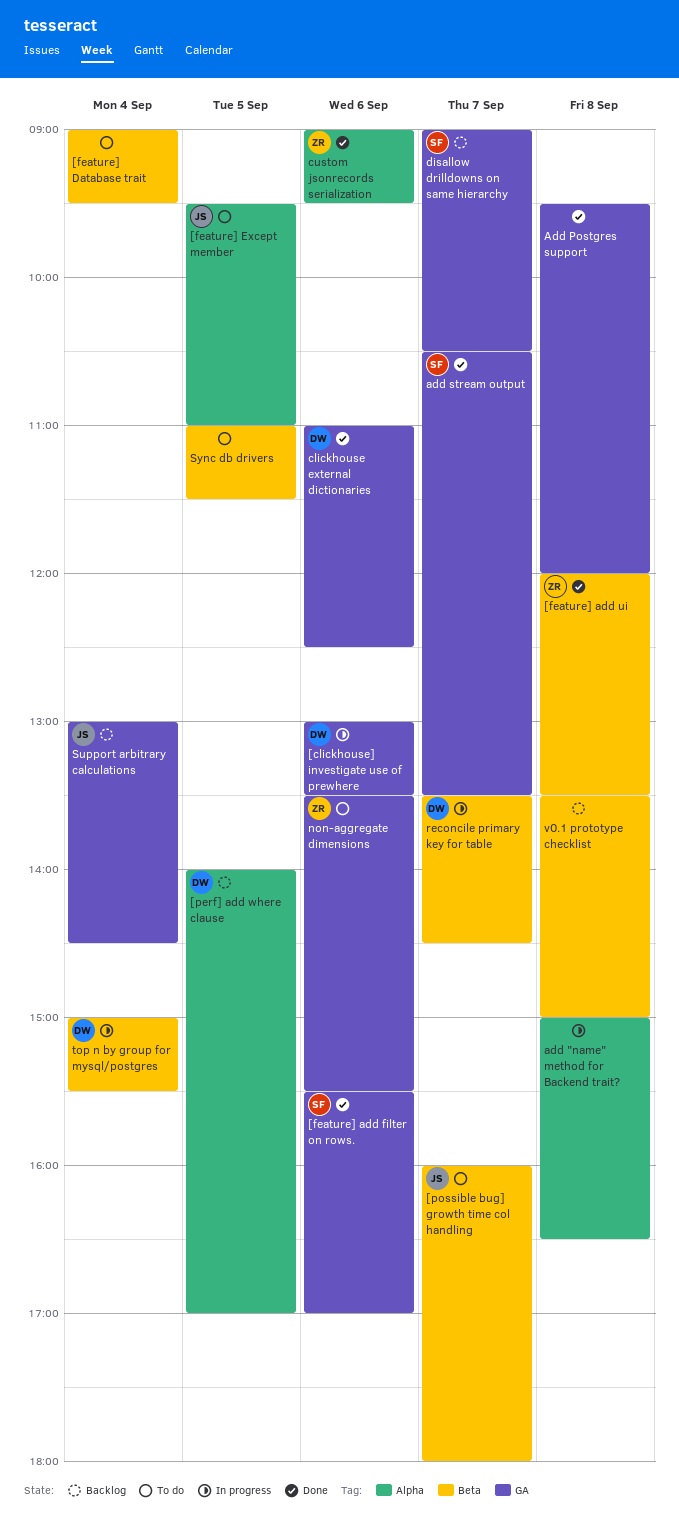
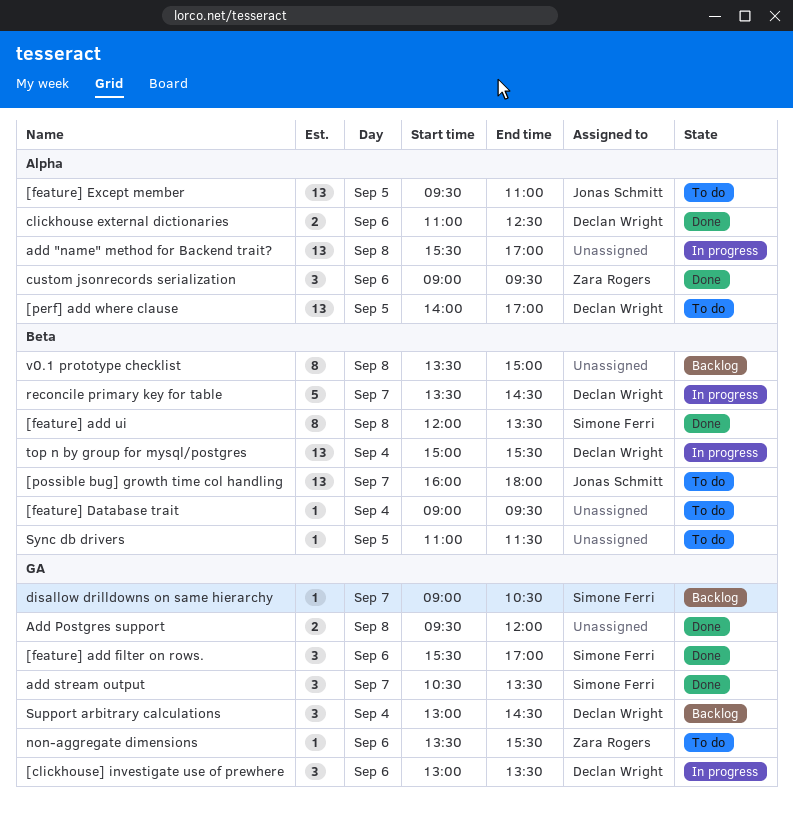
[feature] add ui, owner: Zara Rogers -> Simone Ferri
[perf] add where clause, status: Backlog -> To do
add "name" method for Backend trait?, begins: 15:00 -> 15:30
add "name" method for Backend trait?, ends: 16:30 -> 17:00
clickhouse external dictionaries, label: GA -> Alpha
Support arbitrary calculations, owner: Jonas Schmitt -> Declan Wright

